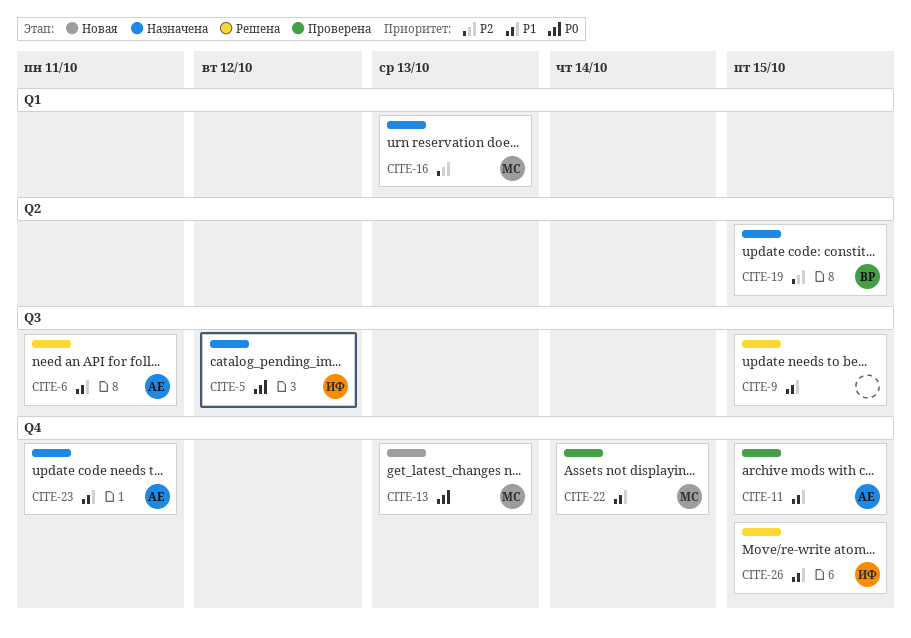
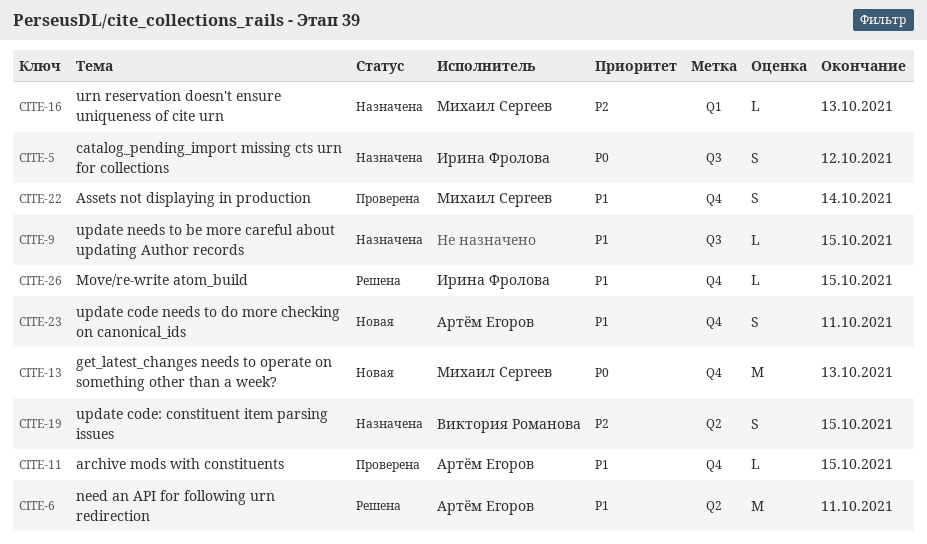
CITE-6, label: Q3 -> Q2
CITE-9, status: Решена -> Назначена
CITE-23, status: Назначена -> Новая

